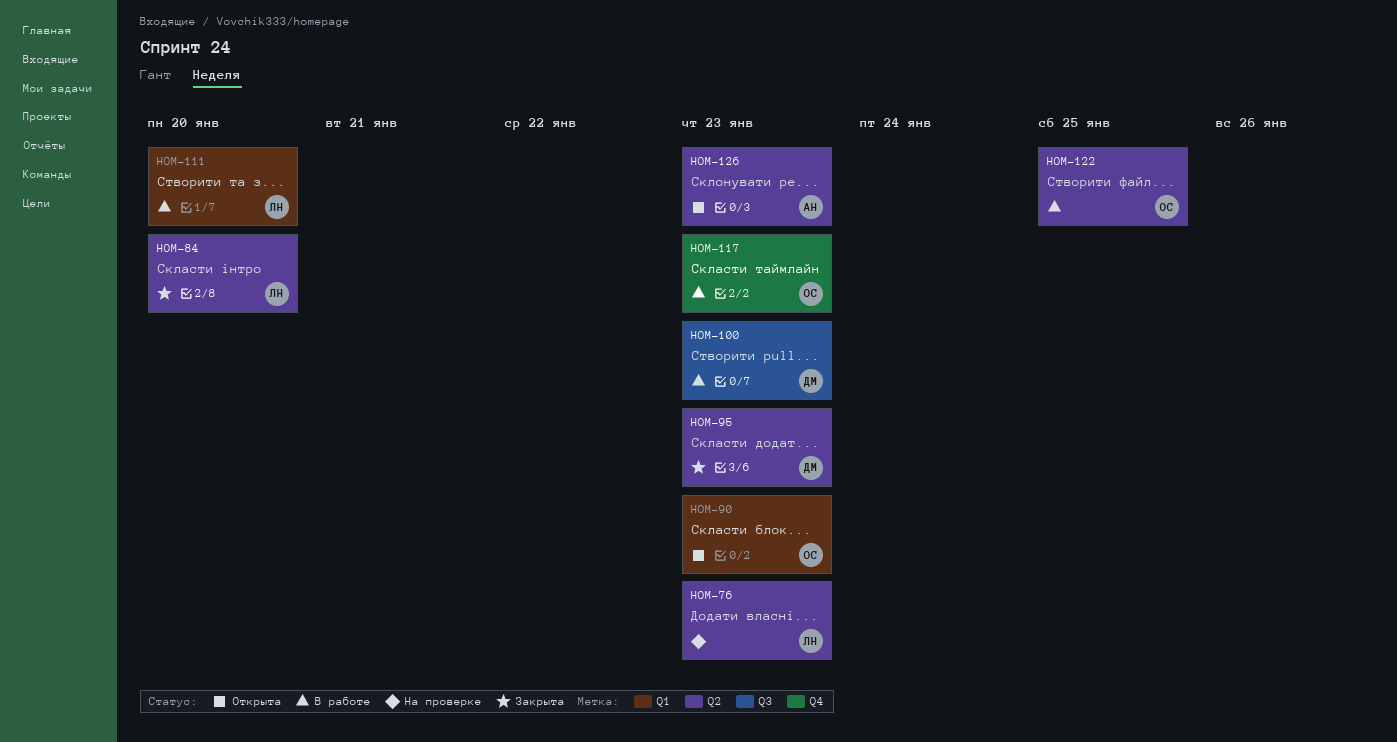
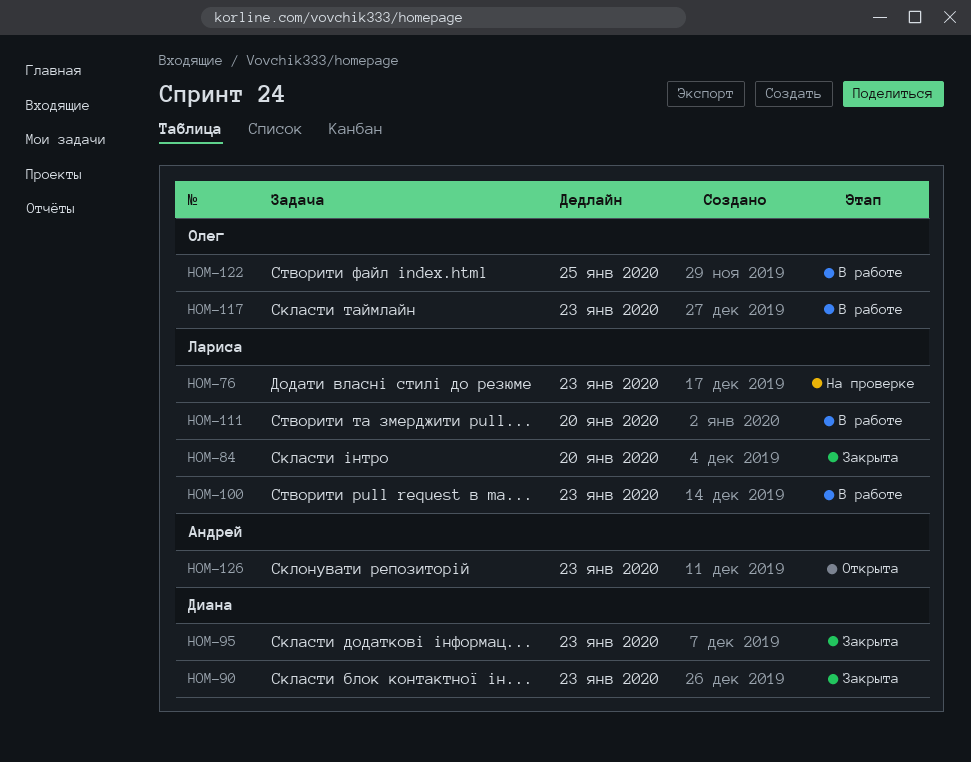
HOM-90, status: Открыта -> Закрыта
HOM-90, owner: Олег -> Диана
HOM-100, owner: Диана -> Лариса

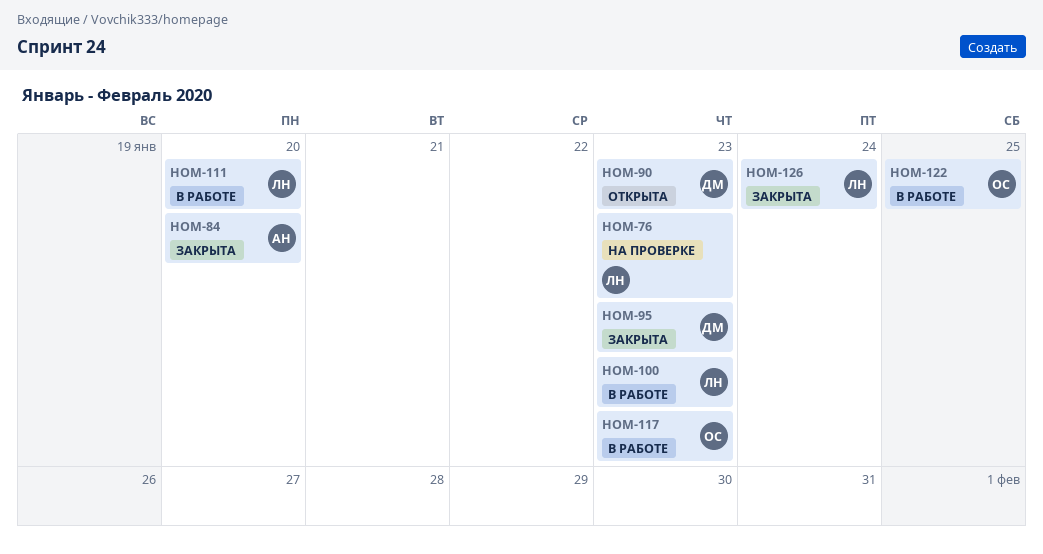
HOM-84, owner: Лариса -> Андрей
HOM-90, status: Закрыта -> Открыта
HOM-126, status: Открыта -> Закрыта
HOM-126, owner: Андрей -> Лариса
HOM-126, due: Jan 23 -> Jan 24

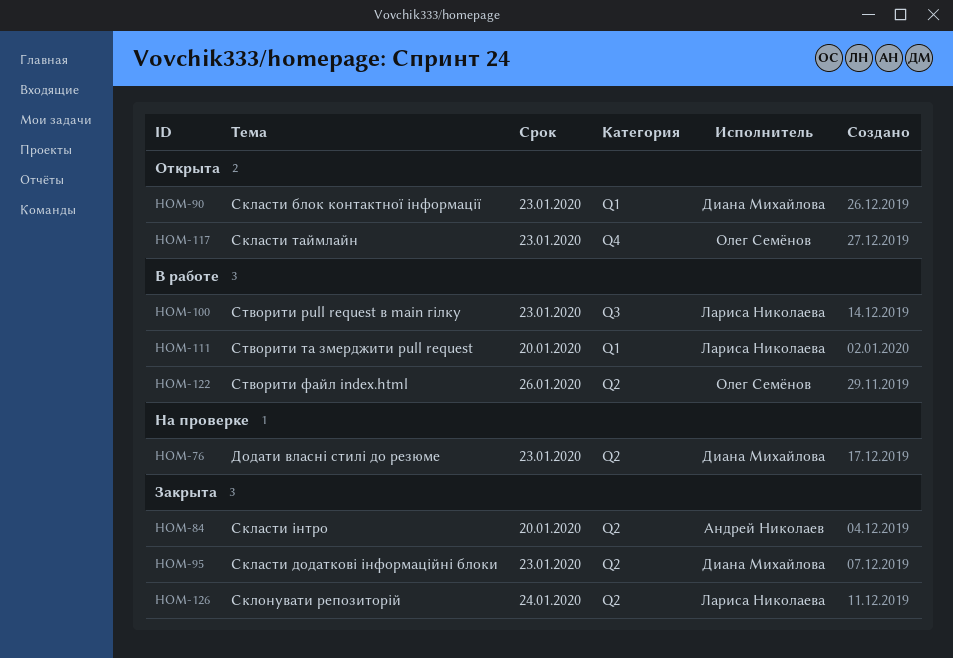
HOM-76, owner: Лариса Николаева -> Диана Михайлова
HOM-117, status: В работе -> Открыта
HOM-122, due: Jan 25 -> Jan 26

